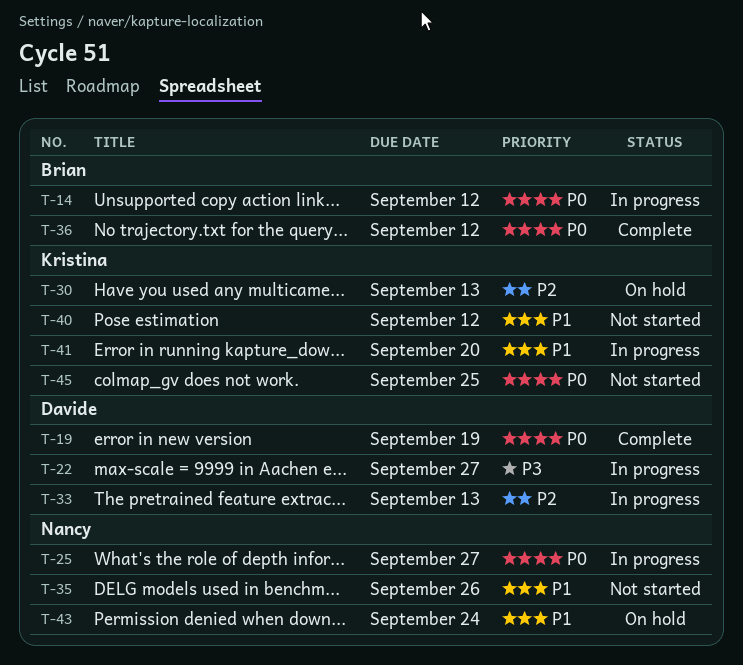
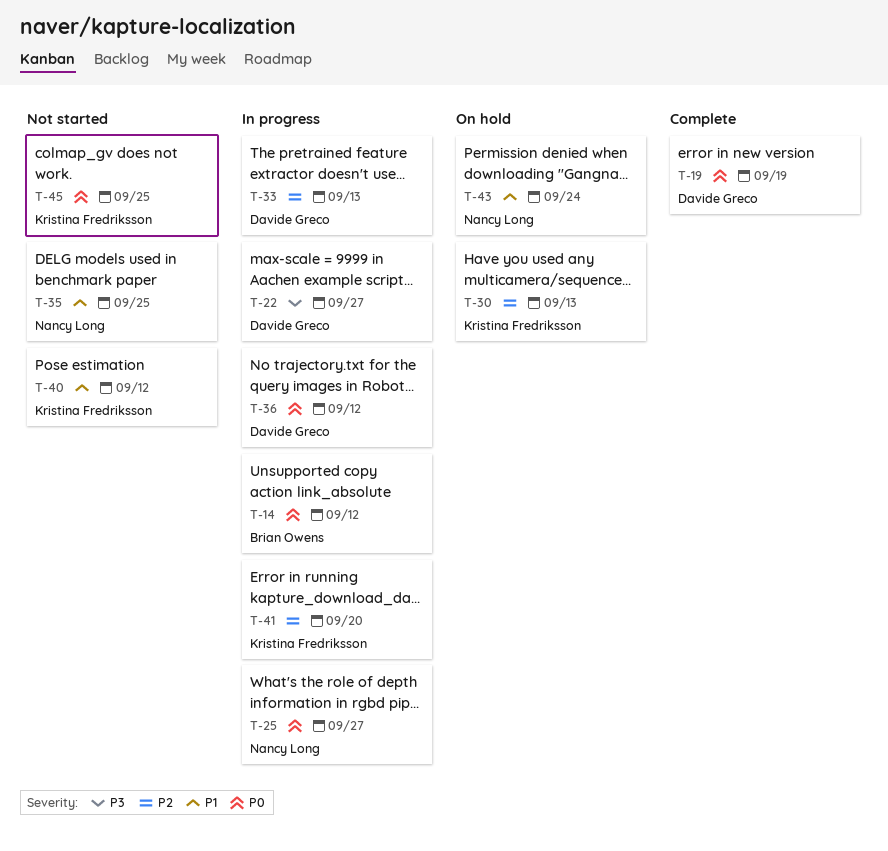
T-35, due: Sep 26 -> Sep 25
T-36, status: Complete -> In progress
T-36, owner: Brian Owens -> Davide Greco
T-41, priority: P1 -> P2

